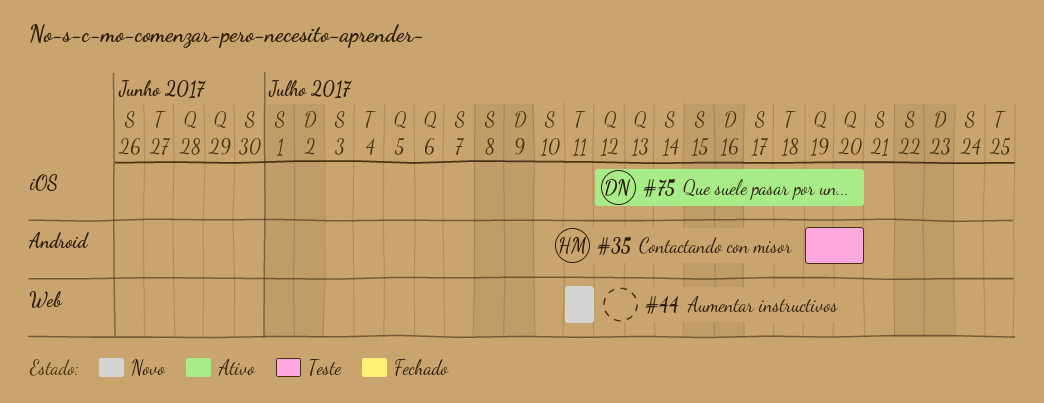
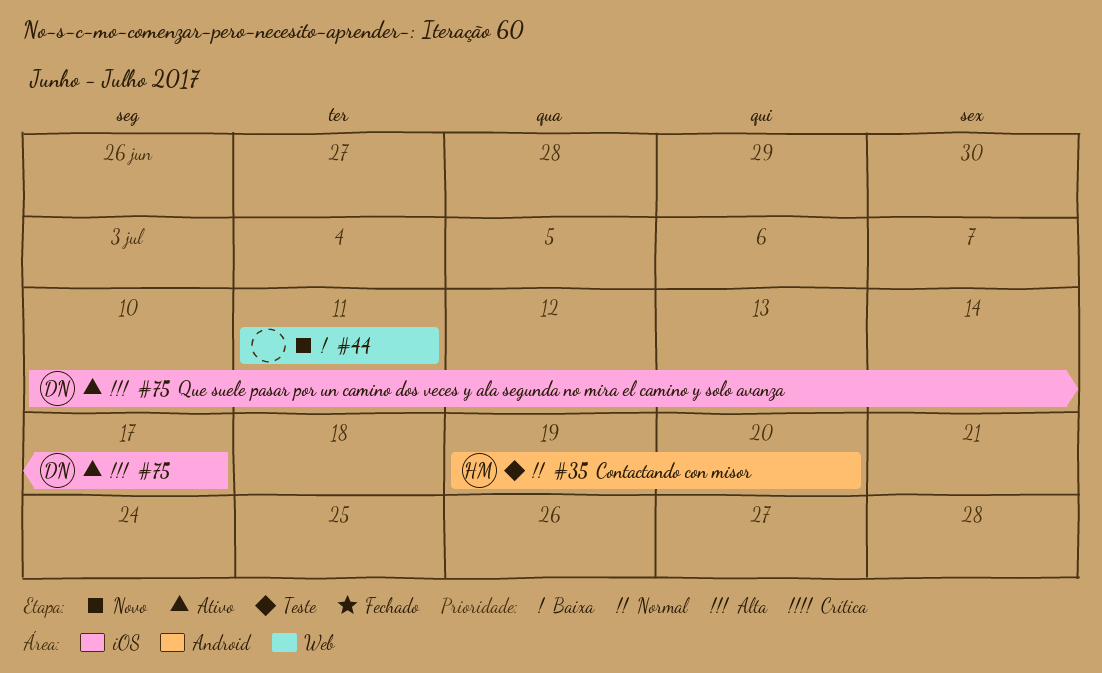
#75, start: Jul 12 -> Jul 10
#75, due: Jul 20 -> Jul 17

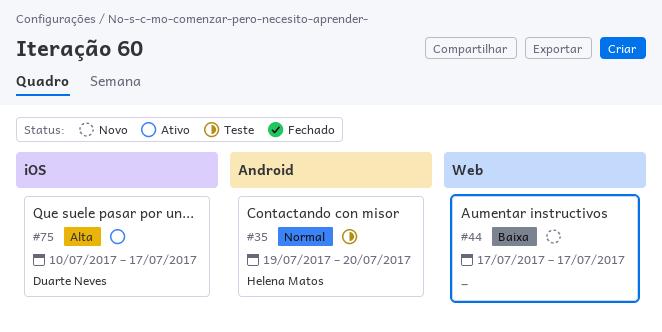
#44, start: Jul 11 -> Jul 17
#44, due: Jul 11 -> Jul 17

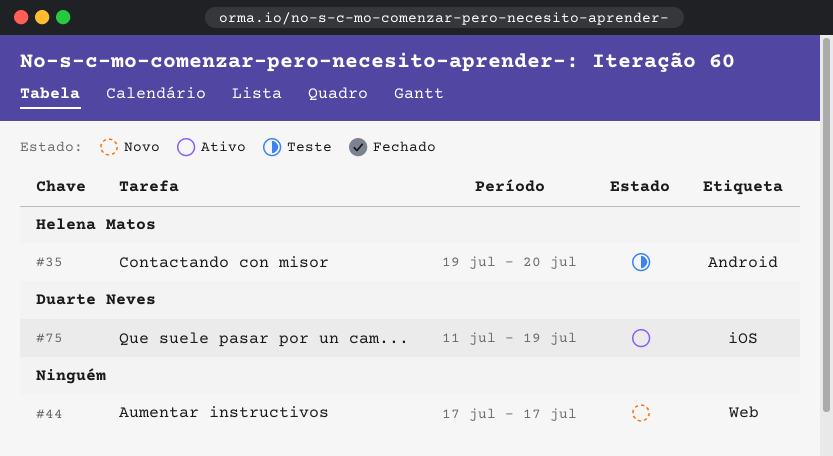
#75, start: Jul 10 -> Jul 11
#75, due: Jul 17 -> Jul 19

